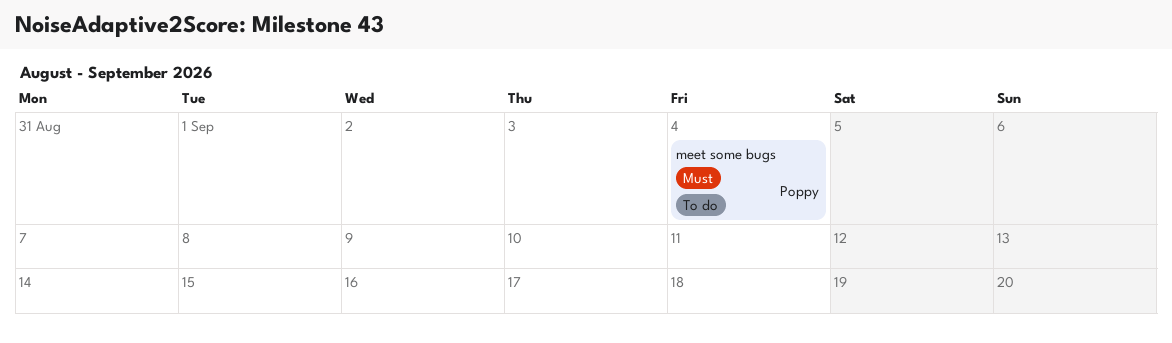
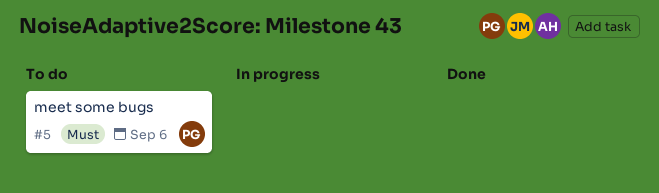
meet some bugs, due: Sep 4 -> Sep 6

